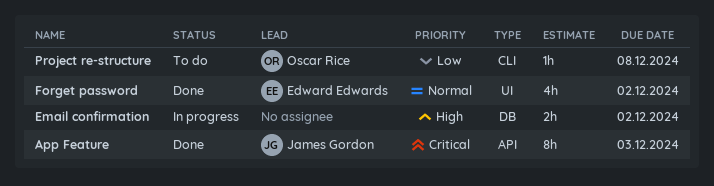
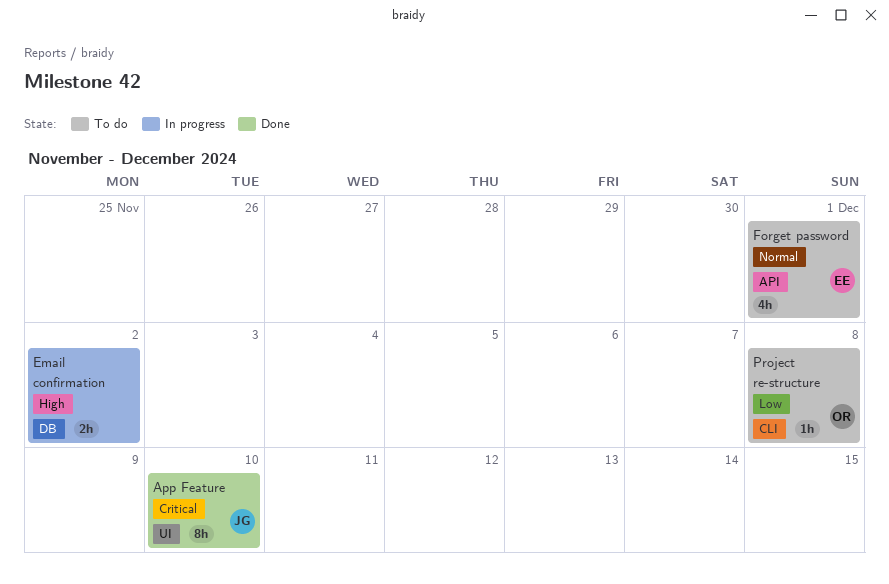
App Feature, label: API -> UI
App Feature, due: Dec 3 -> Dec 10
Forget password, status: Done -> To do
Forget password, label: UI -> API
Forget password, due: Dec 2 -> Dec 1

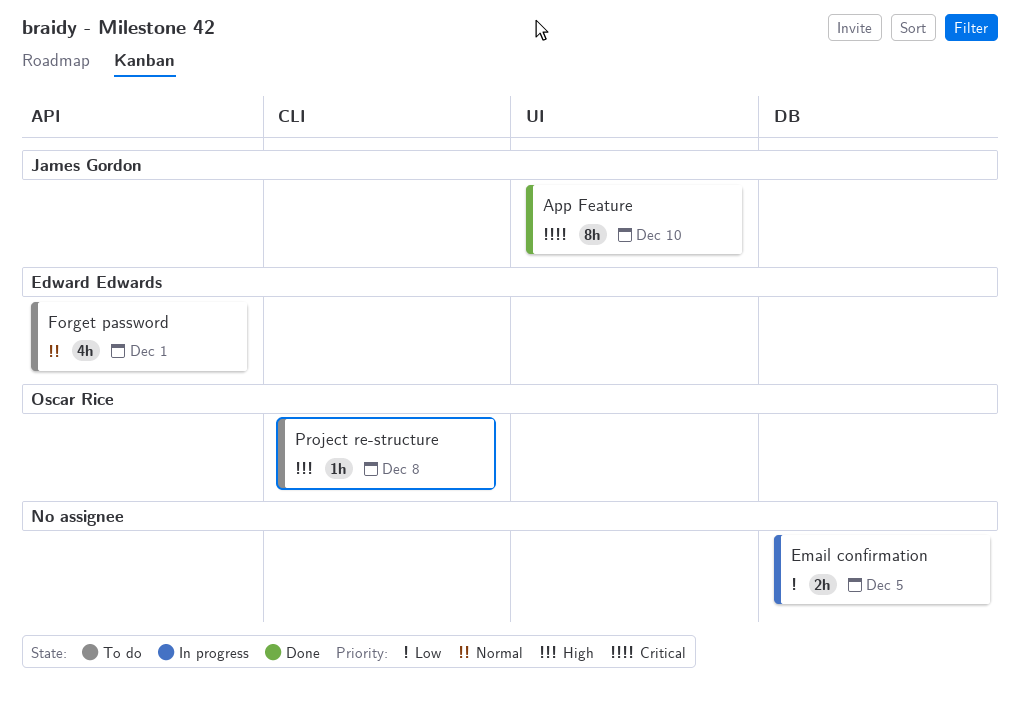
Email confirmation, priority: High -> Low
Email confirmation, due: Dec 2 -> Dec 5
Project re-structure, priority: Low -> High

